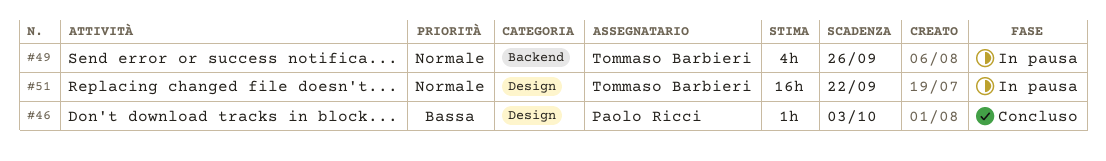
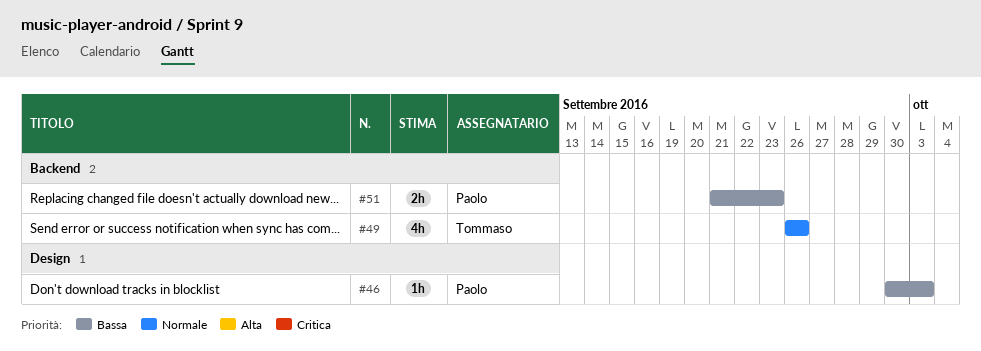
#51, owner: Tommaso Barbieri -> Paolo Ricci
#51, priority: Normale -> Bassa
#51, label: Design -> Backend
#51, estimate: 16h -> 2h
#51, due: Sep 22 -> Sep 23

